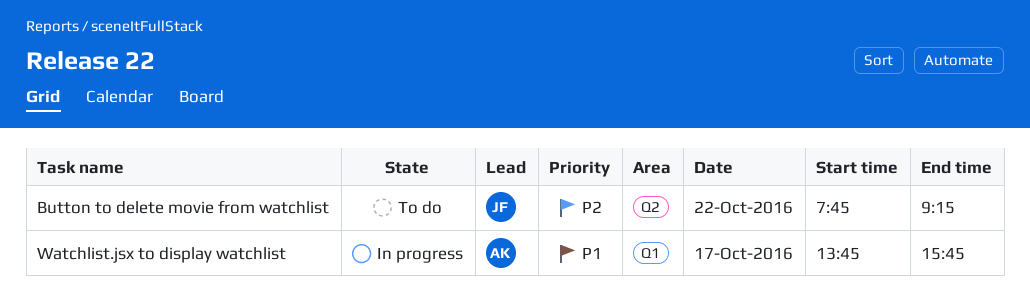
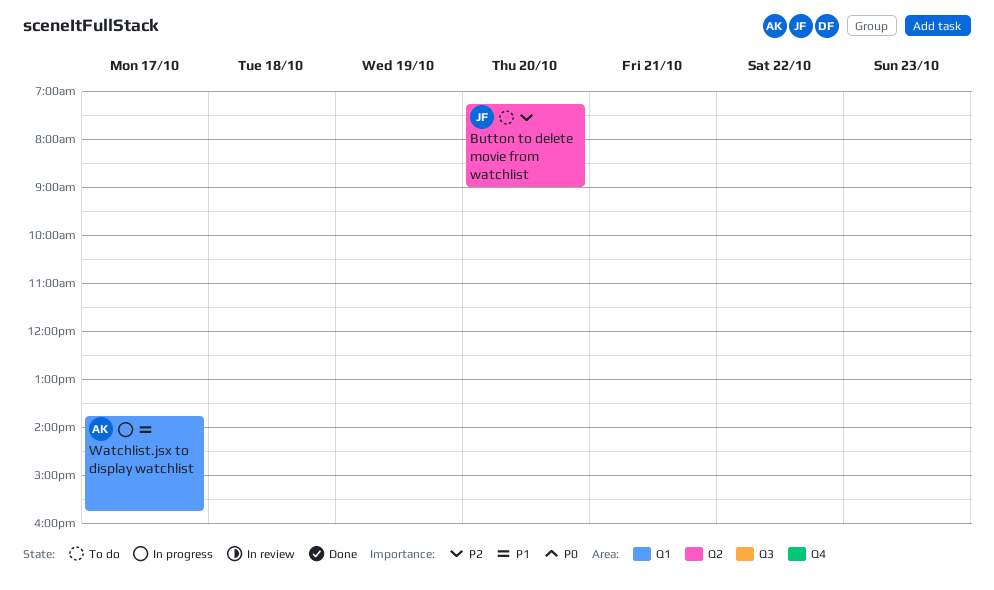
Button to delete movie from watchlist, day: Oct 22 -> Oct 20
Button to delete movie from watchlist, begins: 07:45 -> 07:15
Button to delete movie from watchlist, ends: 09:15 -> 09:00

